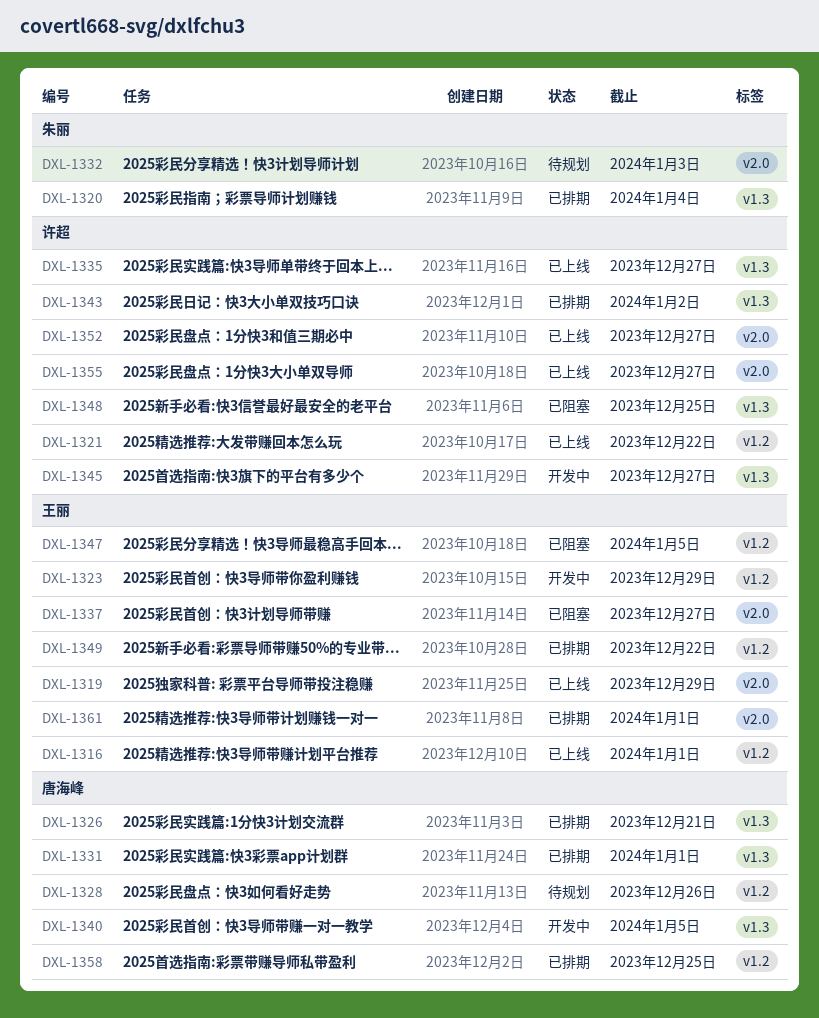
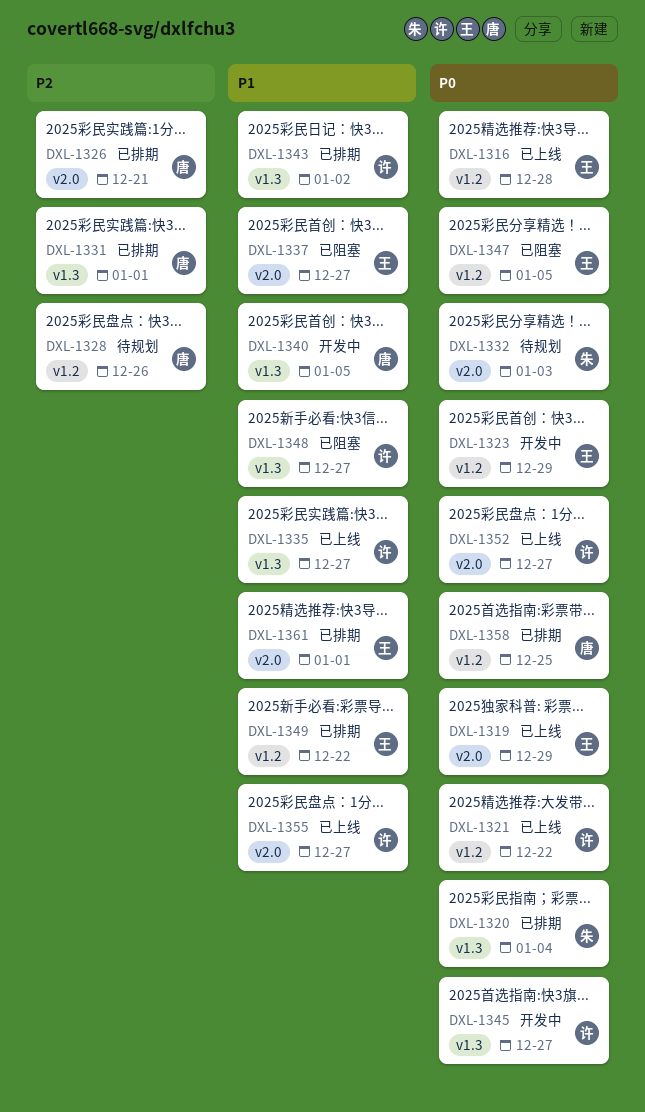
DXL-1316, due: Jan 1 -> Dec 28
DXL-1326, label: v1.3 -> v2.0
DXL-1348, due: Dec 25 -> Dec 27

